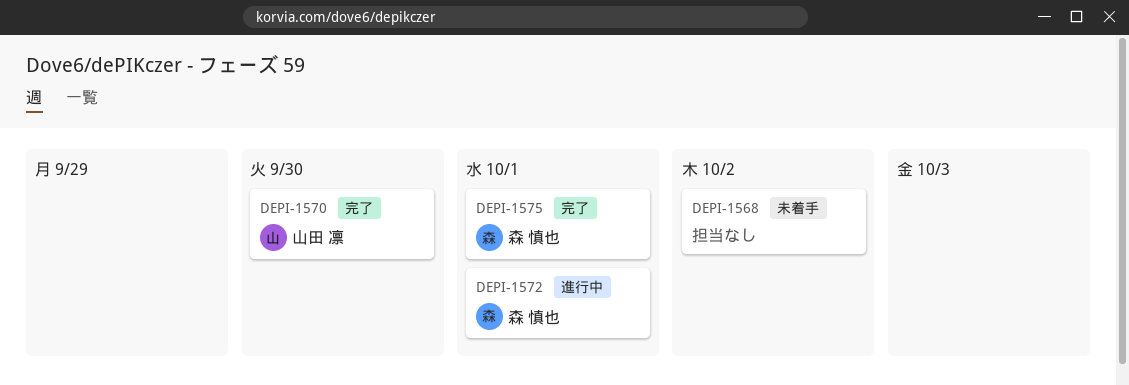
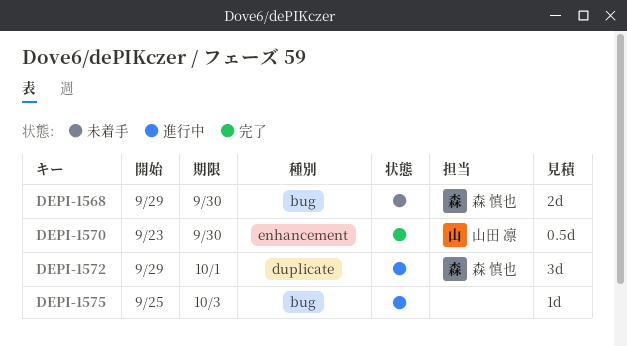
DEPI-1568, owner: none -> 森 慎也
DEPI-1568, due: Oct 2 -> Sep 30
DEPI-1575, status: 完了 -> 進行中
DEPI-1575, owner: 森 慎也 -> none
DEPI-1575, due: Oct 1 -> Oct 3

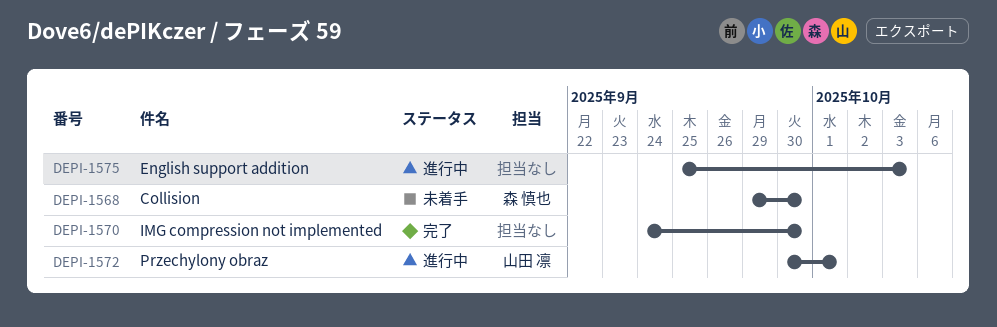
DEPI-1570, owner: 山田 凛 -> none
DEPI-1570, start: Sep 23 -> Sep 24
DEPI-1572, owner: 森 慎也 -> 山田 凛
DEPI-1572, start: Sep 29 -> Sep 30

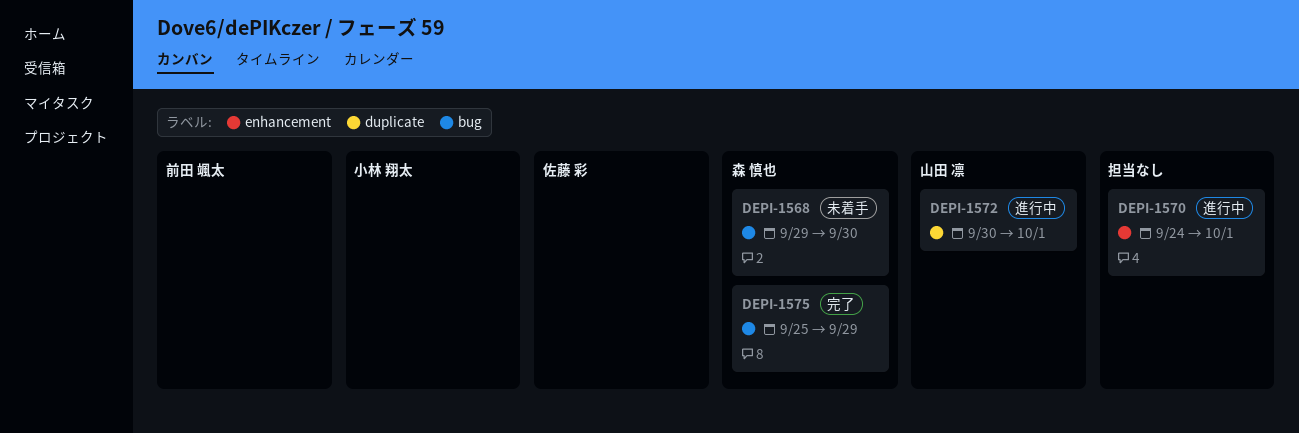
DEPI-1570, status: 完了 -> 進行中
DEPI-1570, due: Sep 30 -> Oct 1
DEPI-1575, status: 進行中 -> 完了
DEPI-1575, owner: none -> 森 慎也
DEPI-1575, due: Oct 3 -> Sep 29

